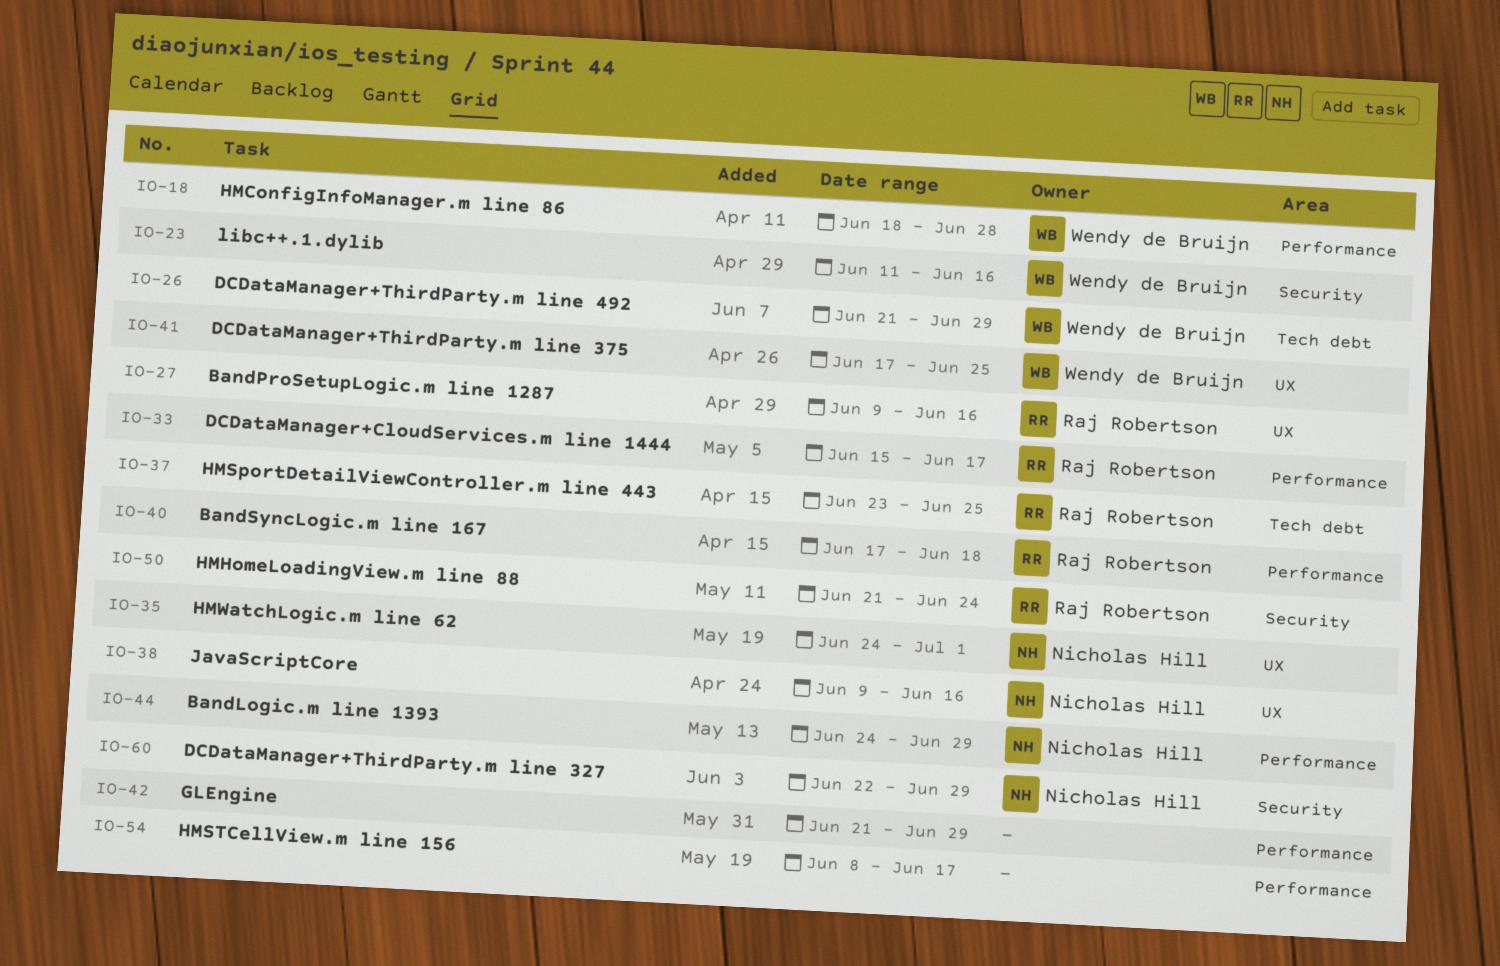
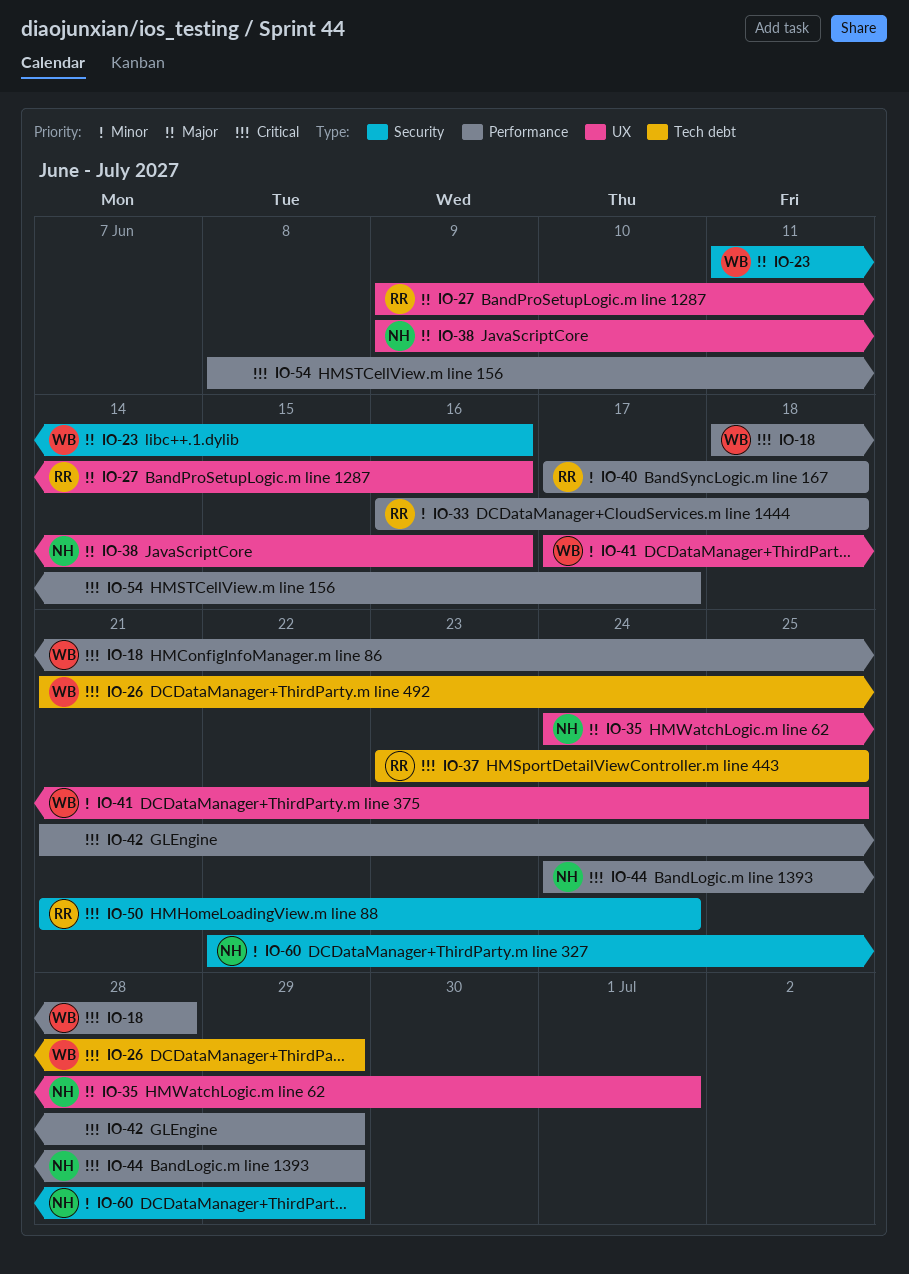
IO-33, start: Jun 15 -> Jun 16
IO-33, due: Jun 17 -> Jun 18

